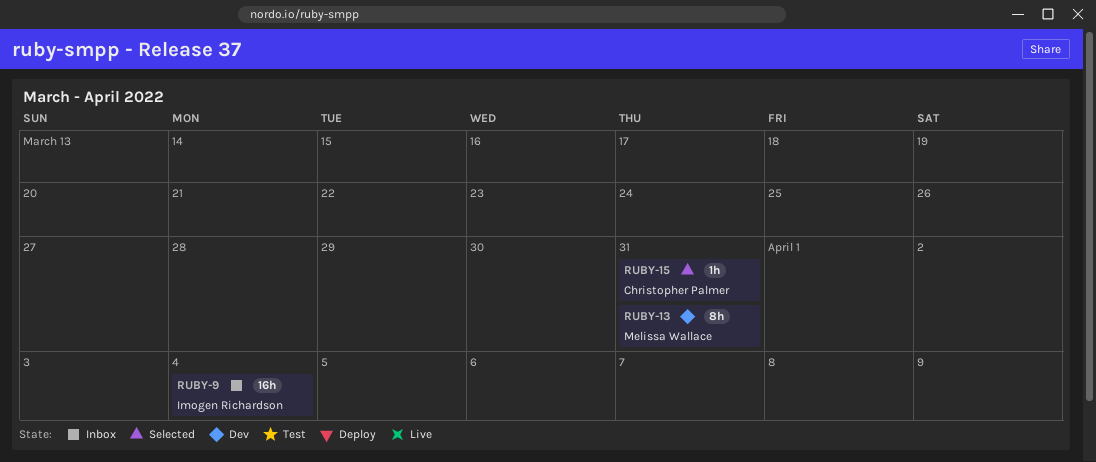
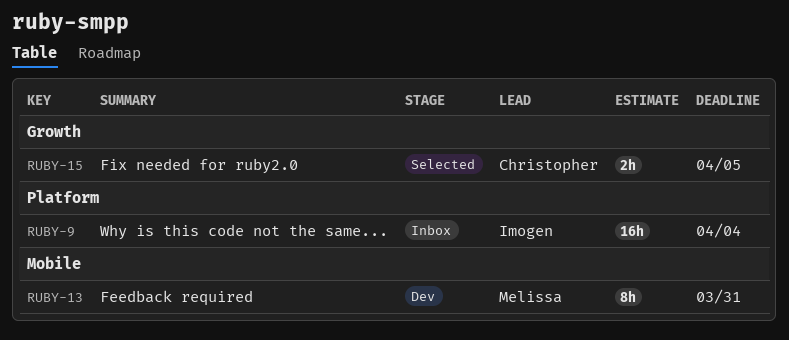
RUBY-15, estimate: 1h -> 2h
RUBY-15, due: Mar 31 -> Apr 5

